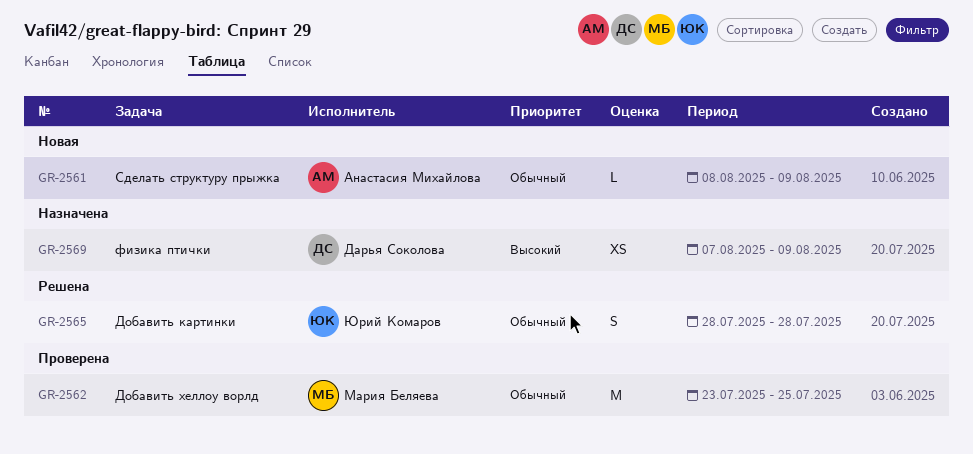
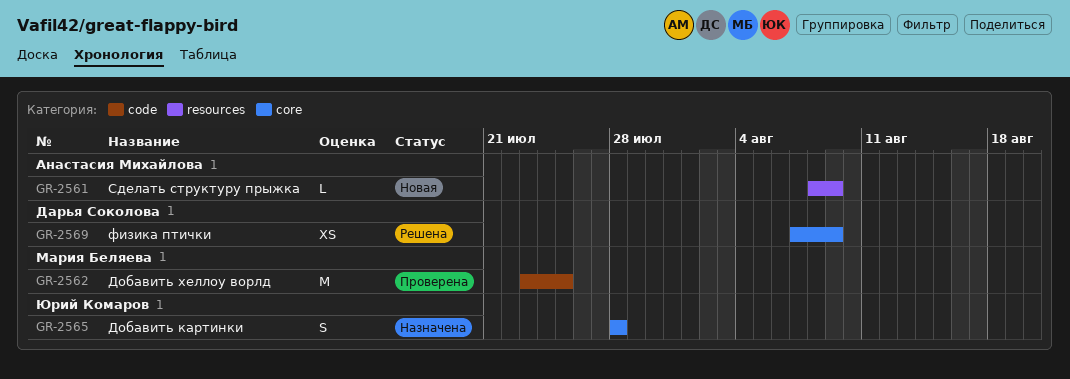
GR-2565, status: Решена -> Назначена
GR-2569, status: Назначена -> Решена

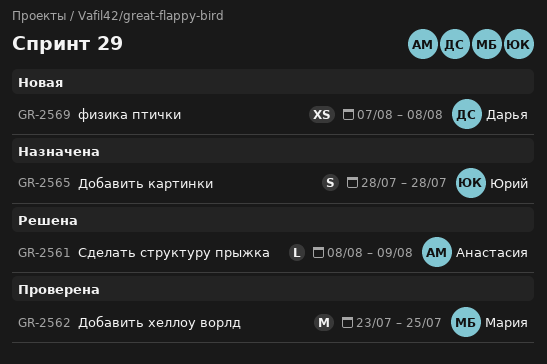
GR-2561, status: Новая -> Решена
GR-2569, status: Решена -> Новая
GR-2569, due: Aug 9 -> Aug 8

